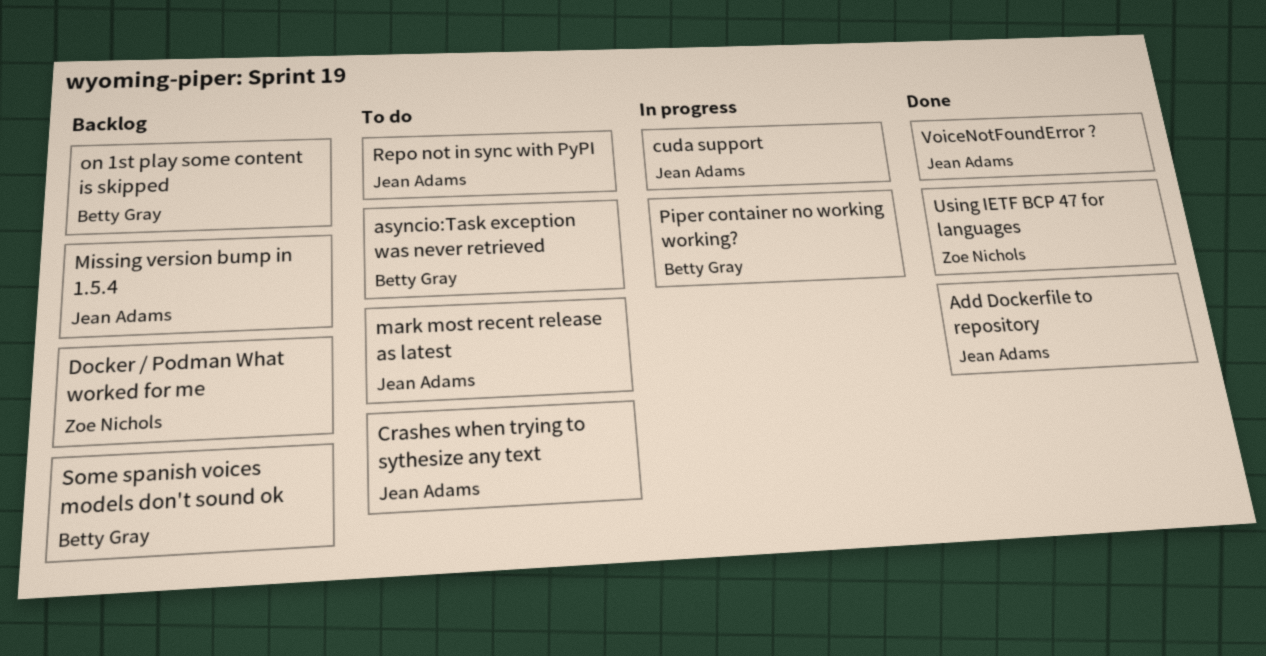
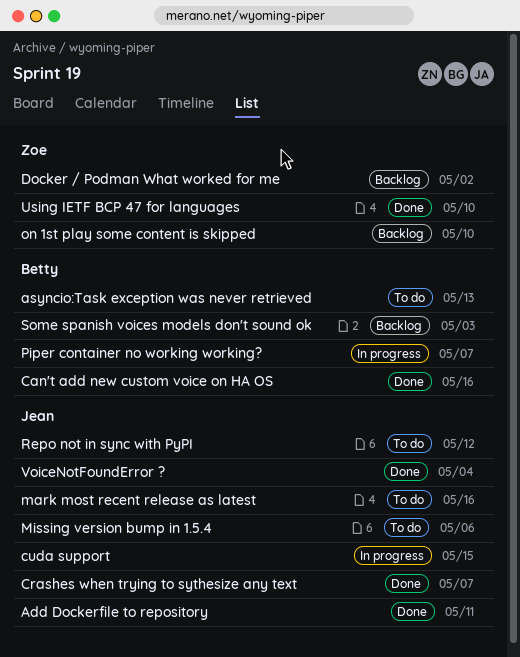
Can't add new custom voice on HA OS: none -> present
Crashes when trying to sythesize any text, status: To do -> Done
Missing version bump in 1.5.4, status: Backlog -> To do
on 1st play some content is skipped, owner: Betty Gray -> Zoe Nichols

